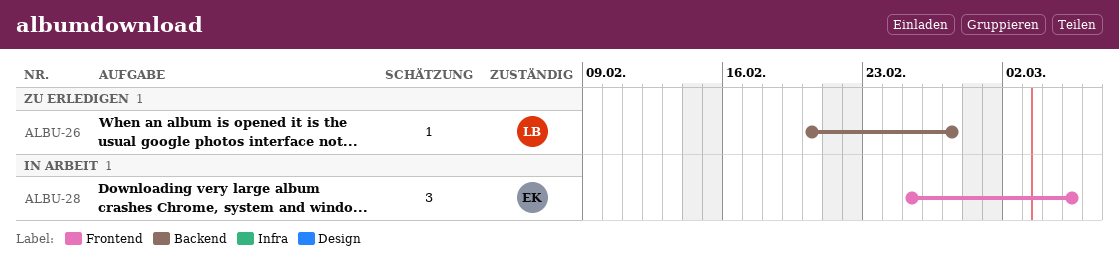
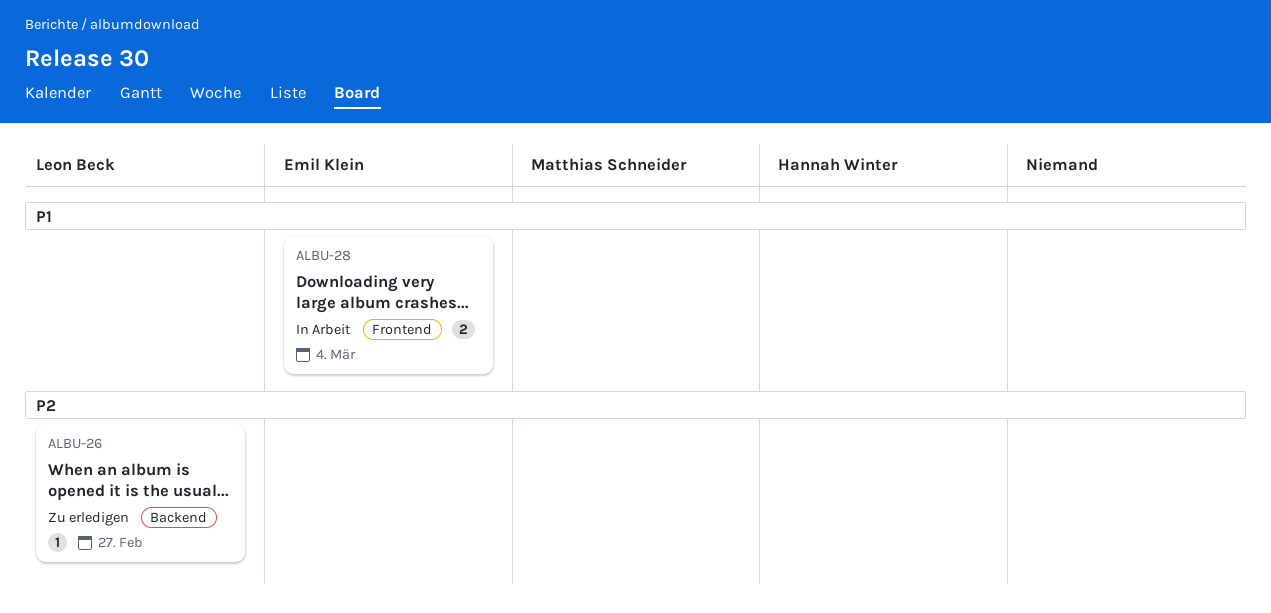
ALBU-28, estimate: 3 -> 2
ALBU-28, due: Mar 5 -> Mar 4

